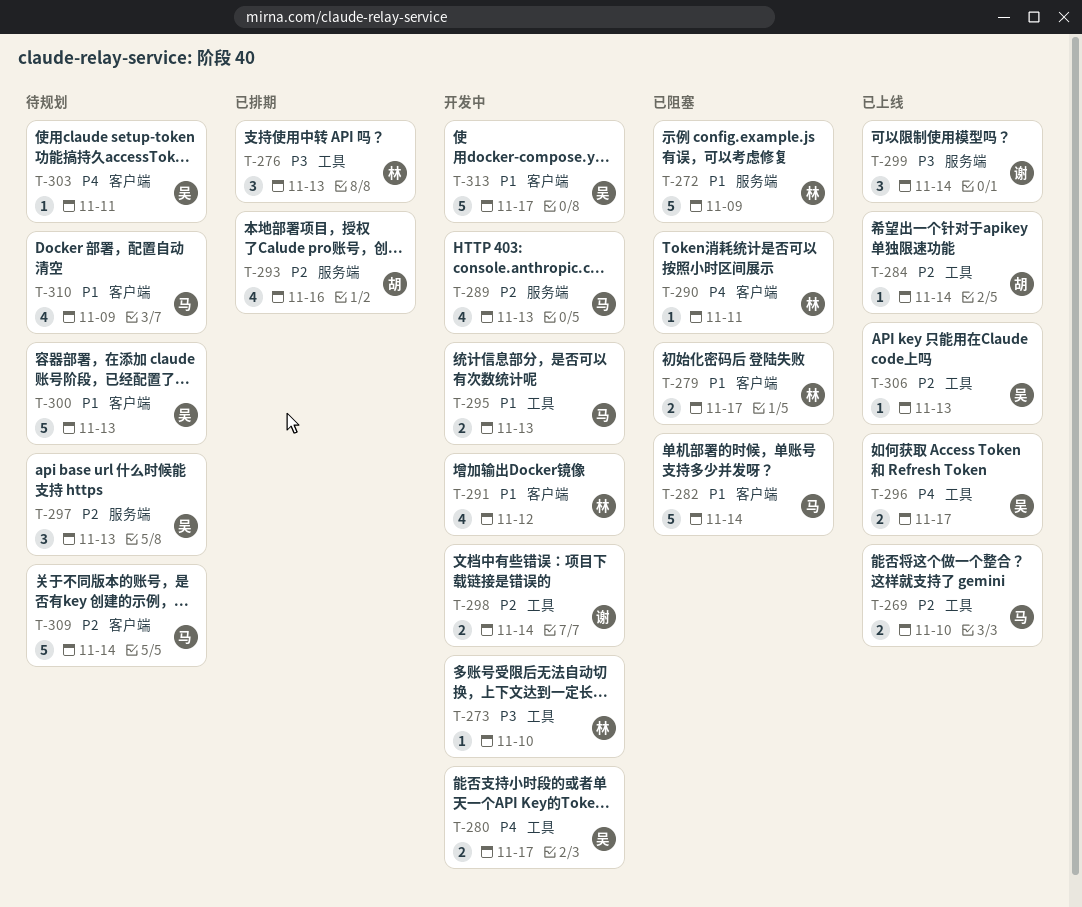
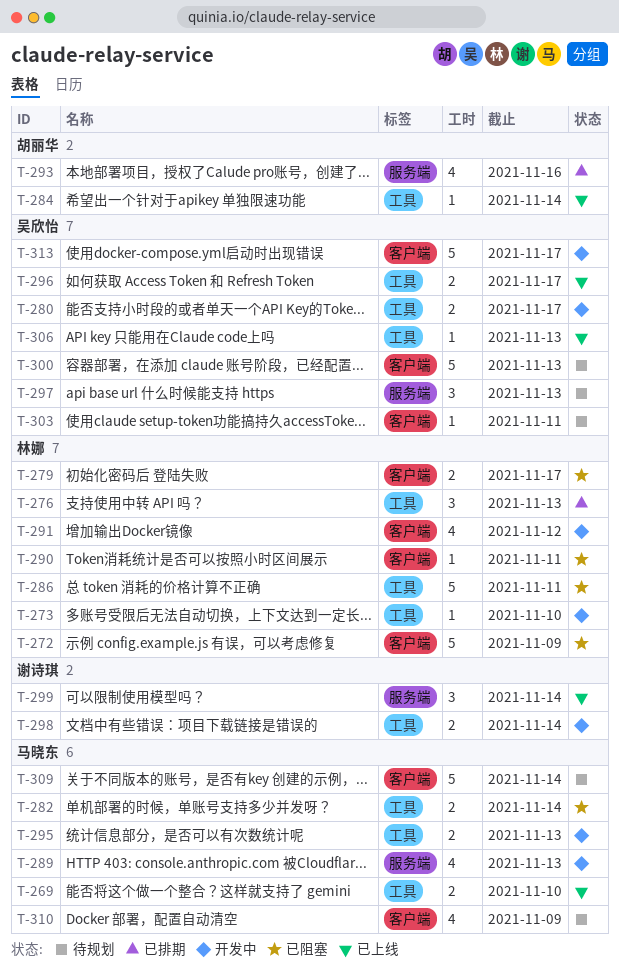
T-272, label: 服务端 -> 客户端
T-282, label: 客户端 -> 工具
T-282, estimate: 5 -> 2
T-286: none -> present

